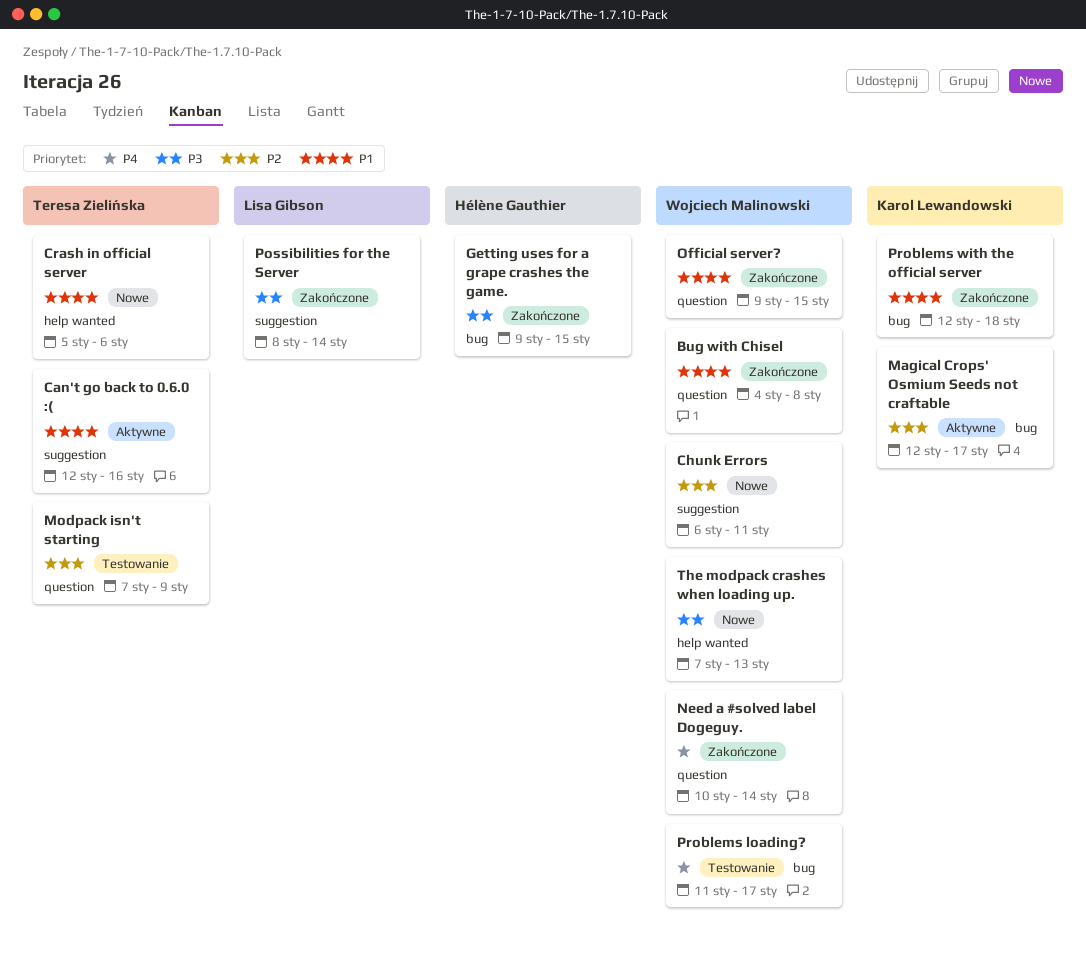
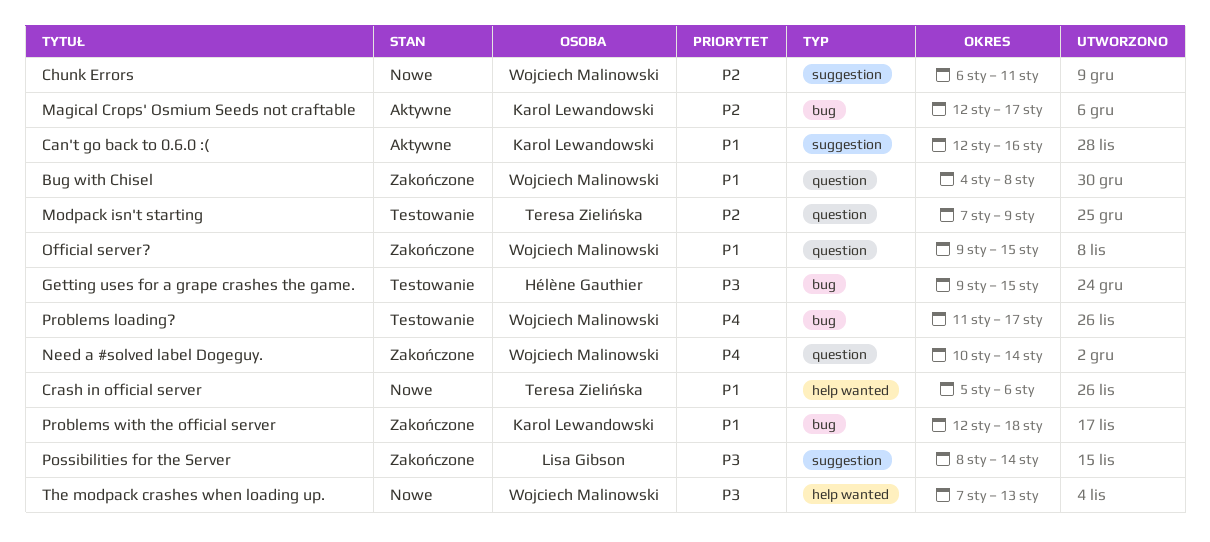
Can't go back to 0.6.0 :(, owner: Teresa Zielińska -> Karol Lewandowski
Getting uses for a grape crashes the game., status: Zakończone -> Testowanie

